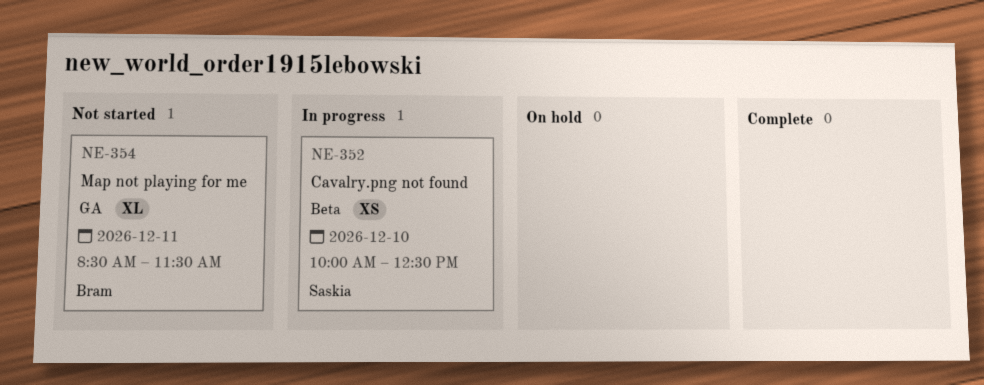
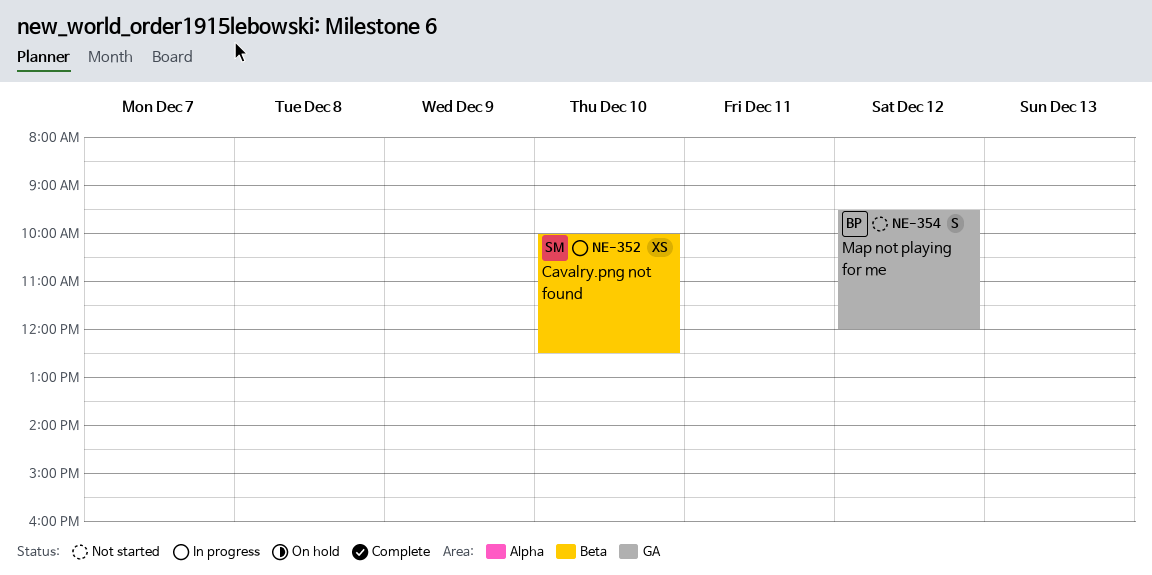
NE-354, estimate: XL -> S
NE-354, day: Dec 11 -> Dec 12
NE-354, begins: 08:30 -> 09:30
NE-354, ends: 11:30 -> 12:00

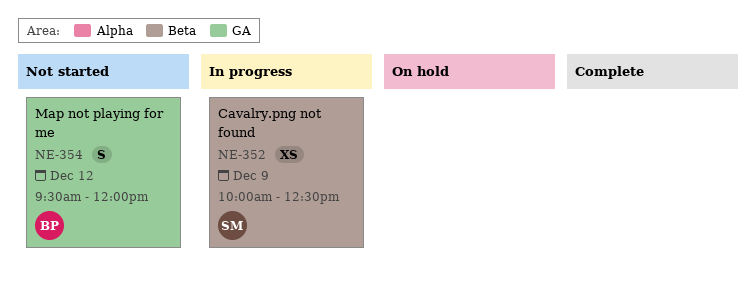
NE-352, day: Dec 10 -> Dec 9

